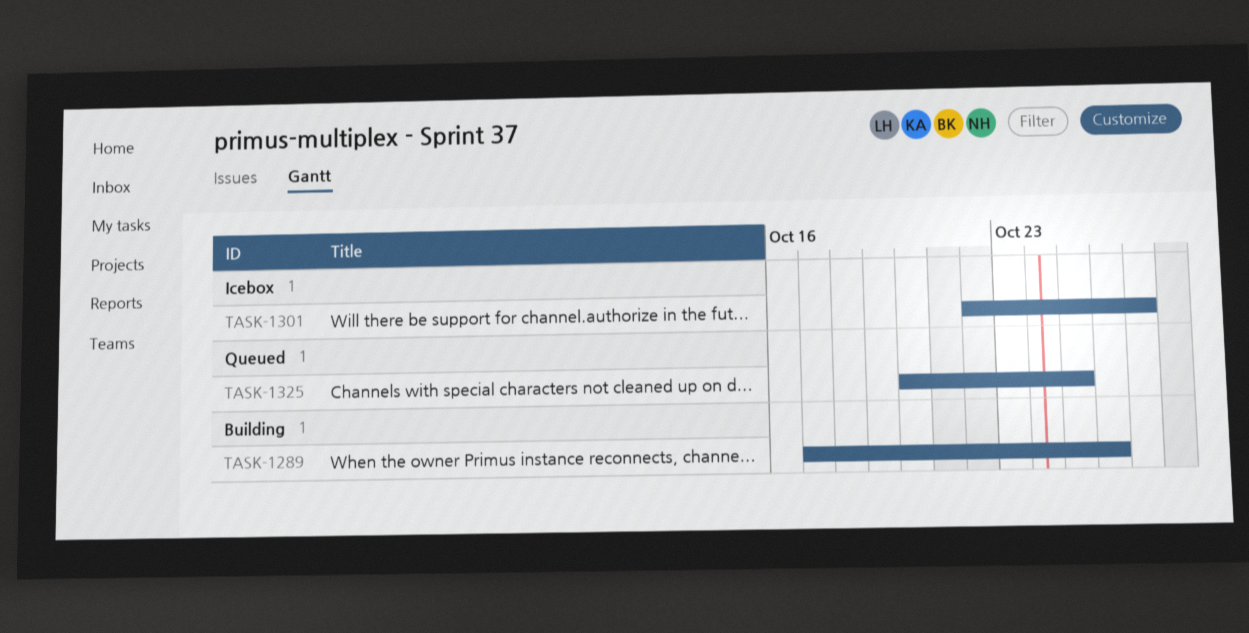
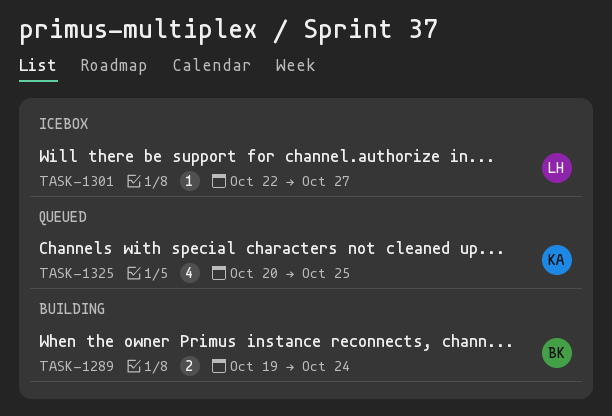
TASK-1289, start: Oct 17 -> Oct 19
TASK-1289, due: Oct 26 -> Oct 24

